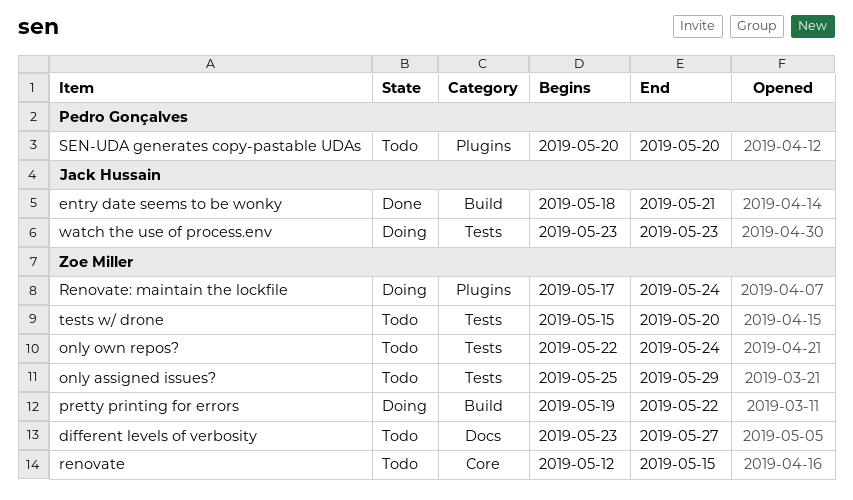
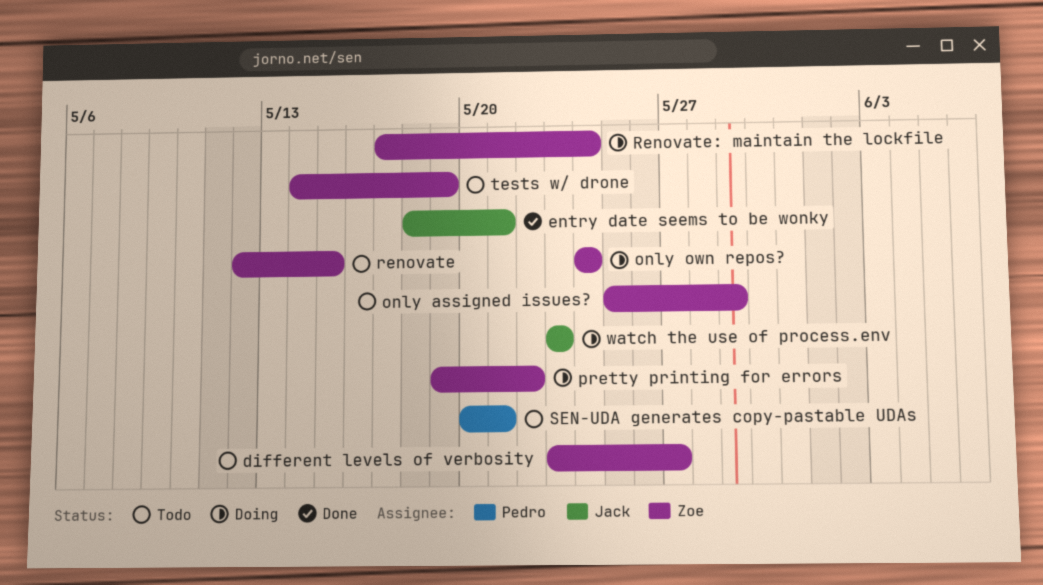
only own repos?, status: Todo -> Doing
only own repos?, start: May 22 -> May 24
SEN-UDA generates copy-pastable UDAs, due: May 20 -> May 21
tests w/ drone, start: May 15 -> May 14
tests w/ drone, due: May 20 -> May 19

